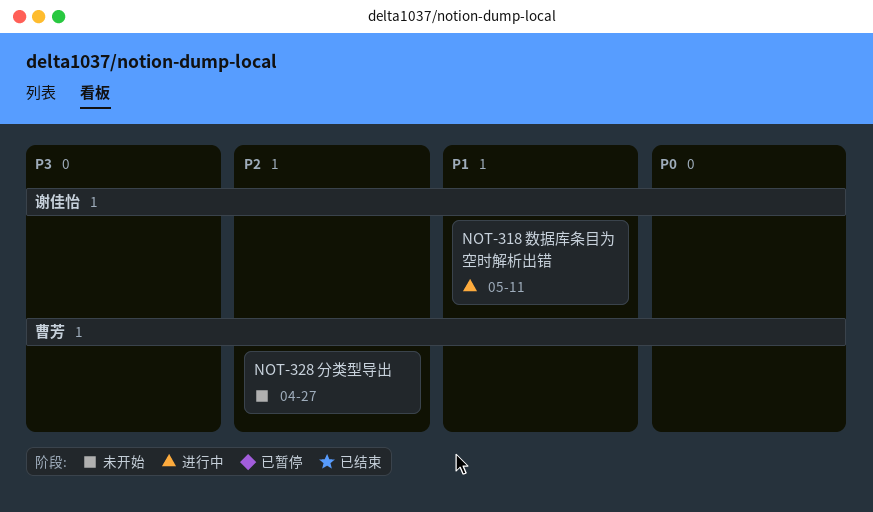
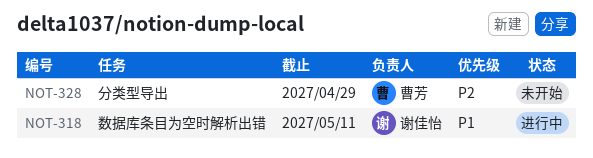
NOT-328, due: Apr 27 -> Apr 29

